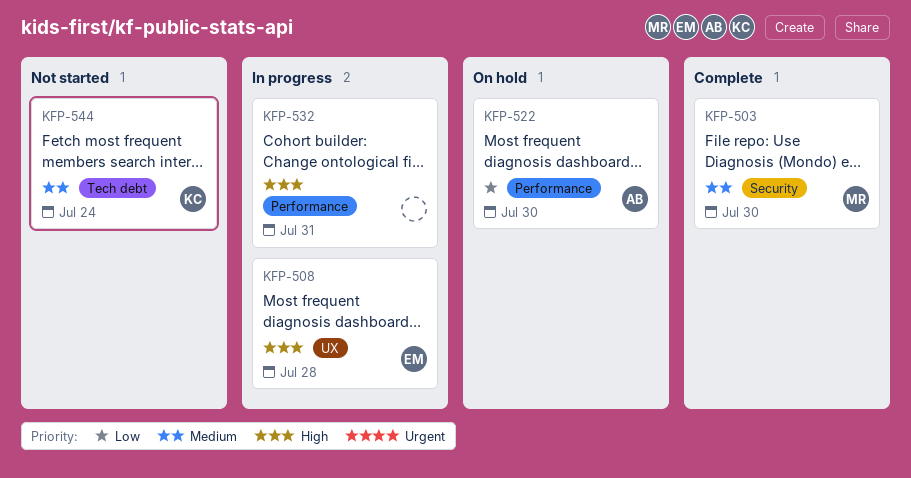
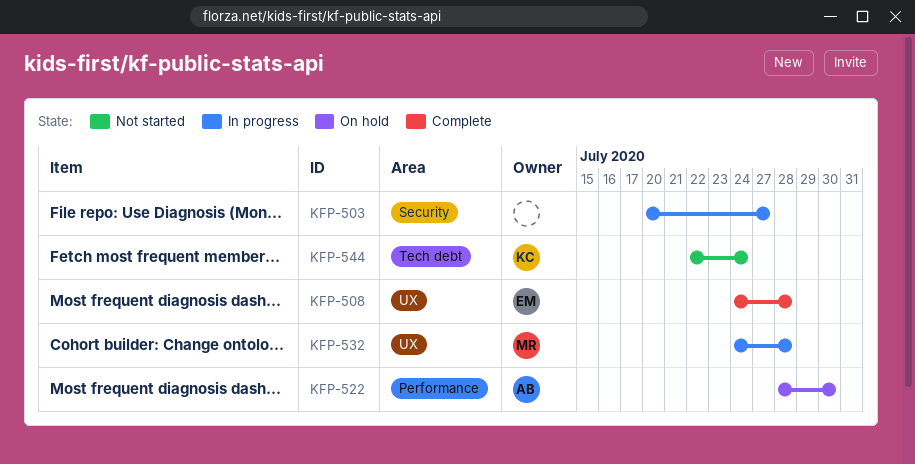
KFP-503, status: Complete -> In progress
KFP-503, owner: MR -> none
KFP-503, due: Jul 30 -> Jul 27
KFP-508, status: In progress -> Complete
KFP-532, owner: none -> MR
KFP-532, label: Performance -> UX
KFP-532, due: Jul 31 -> Jul 28

